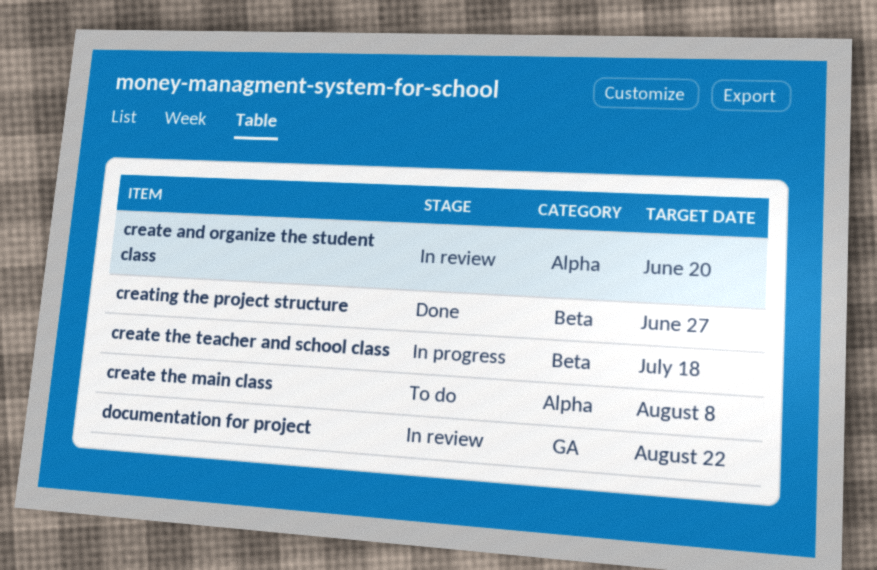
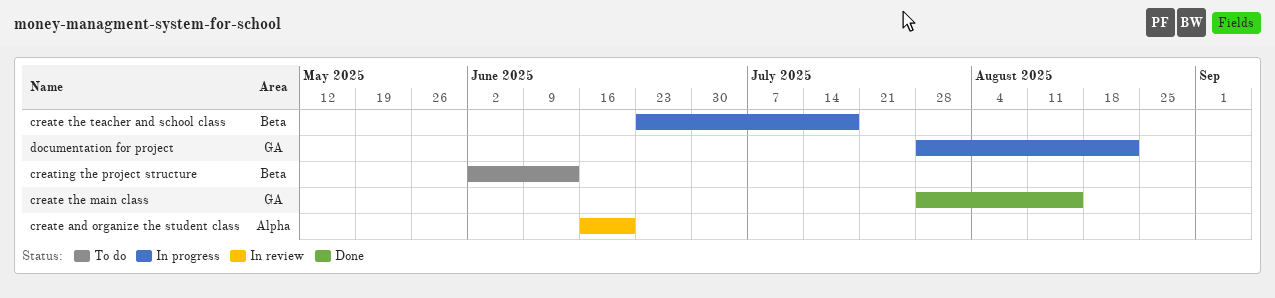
create the main class, status: To do -> Done
create the main class, label: Alpha -> GA
create the main class, due: Aug 8 -> Aug 15
creating the project structure, status: Done -> To do
creating the project structure, due: Jun 27 -> Jun 13
documentation for project, status: In review -> In progress

